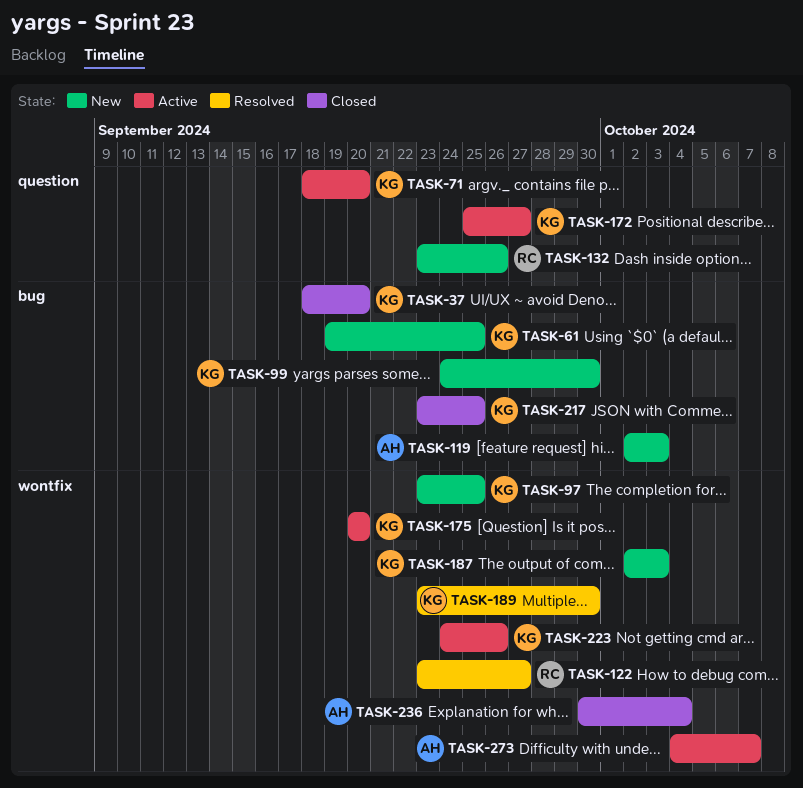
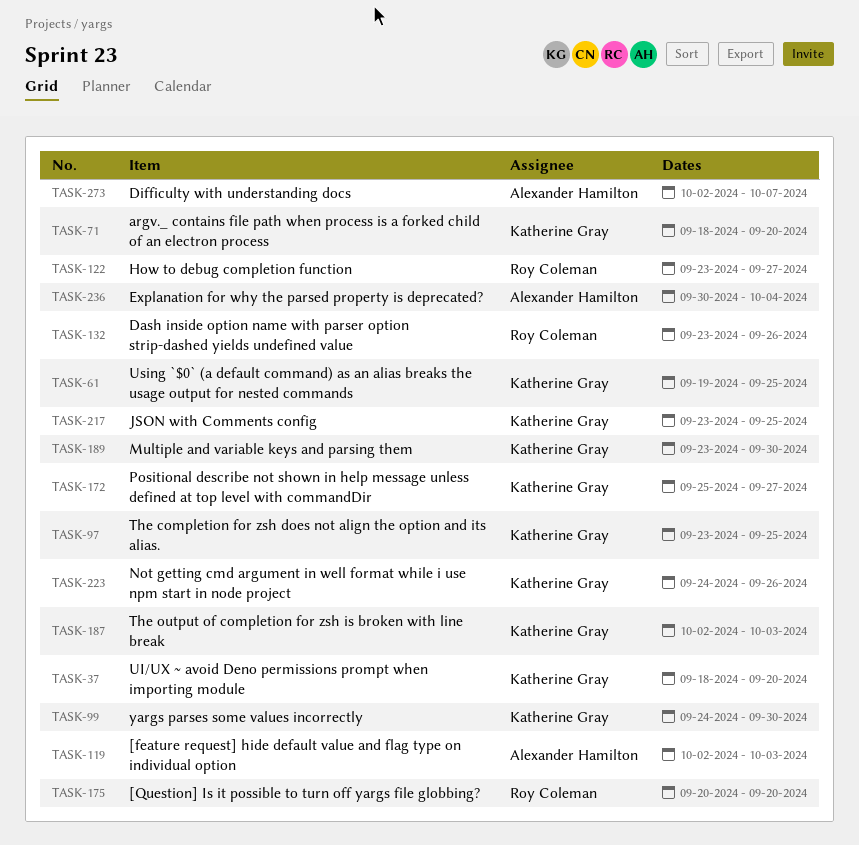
TASK-175, owner: Katherine Gray -> Roy Coleman
TASK-273, start: Oct 4 -> Oct 2

